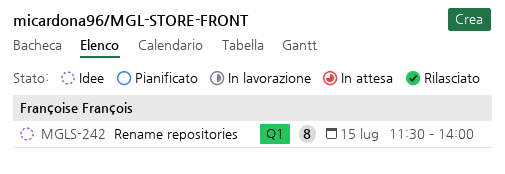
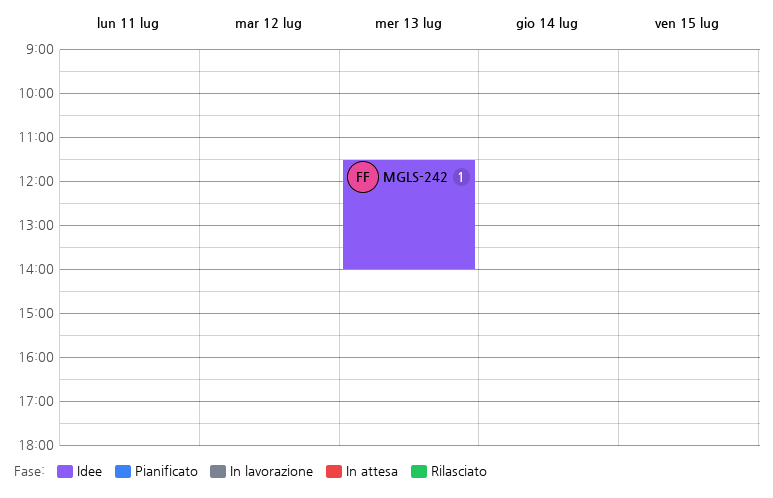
MGLS-242, estimate: 8 -> 1
MGLS-242, day: Jul 15 -> Jul 13

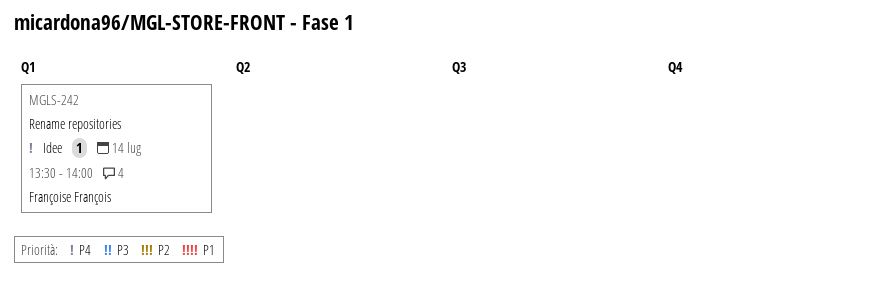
MGLS-242, day: Jul 13 -> Jul 14
MGLS-242, begins: 11:30 -> 13:30

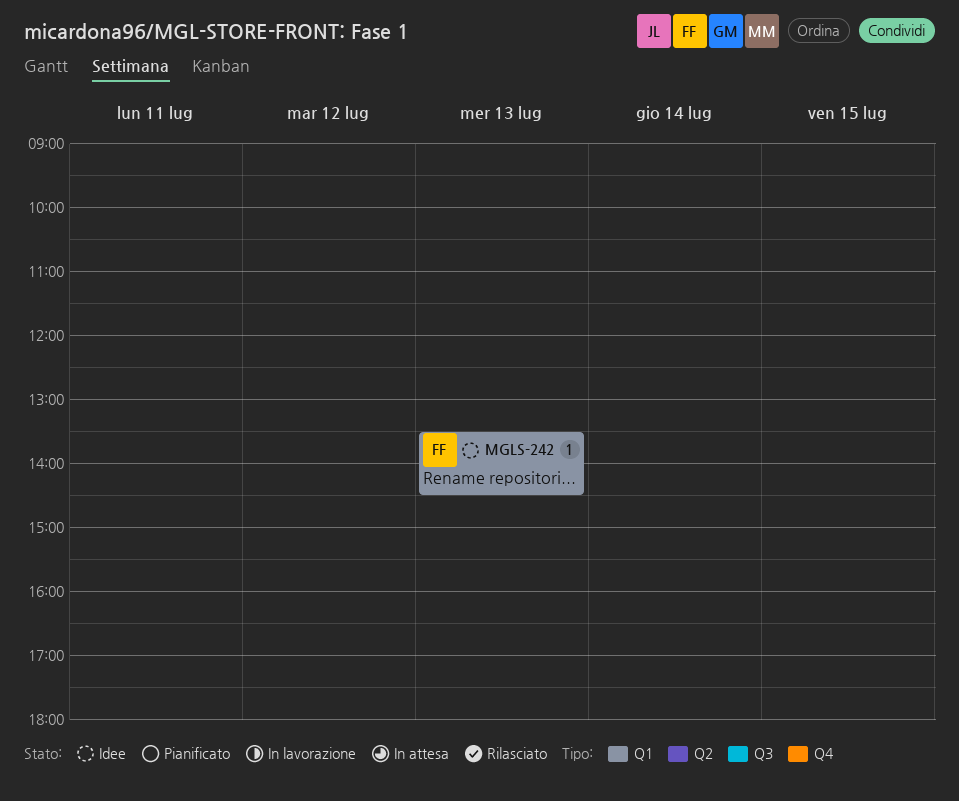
MGLS-242, day: Jul 14 -> Jul 13
MGLS-242, ends: 14:00 -> 14:30

